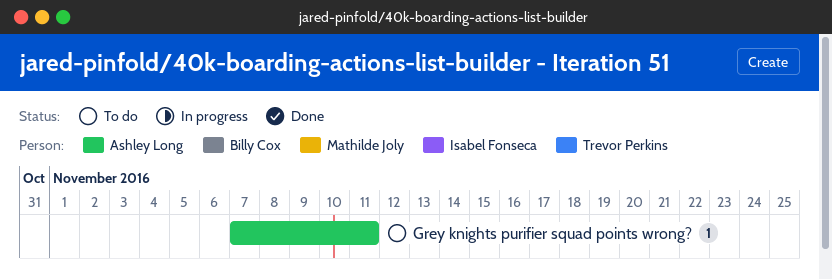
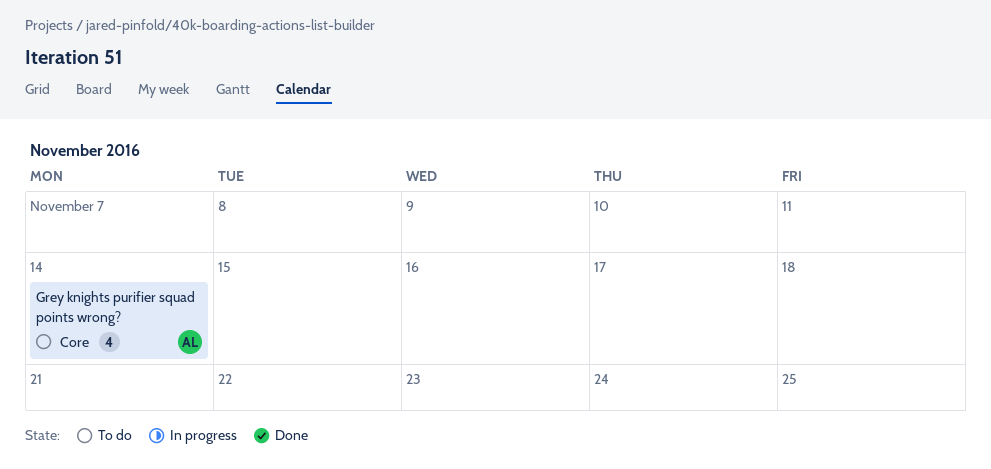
Grey knights purifier squad points wrong?, estimate: 1 -> 4
Grey knights purifier squad points wrong?, due: Nov 11 -> Nov 14

